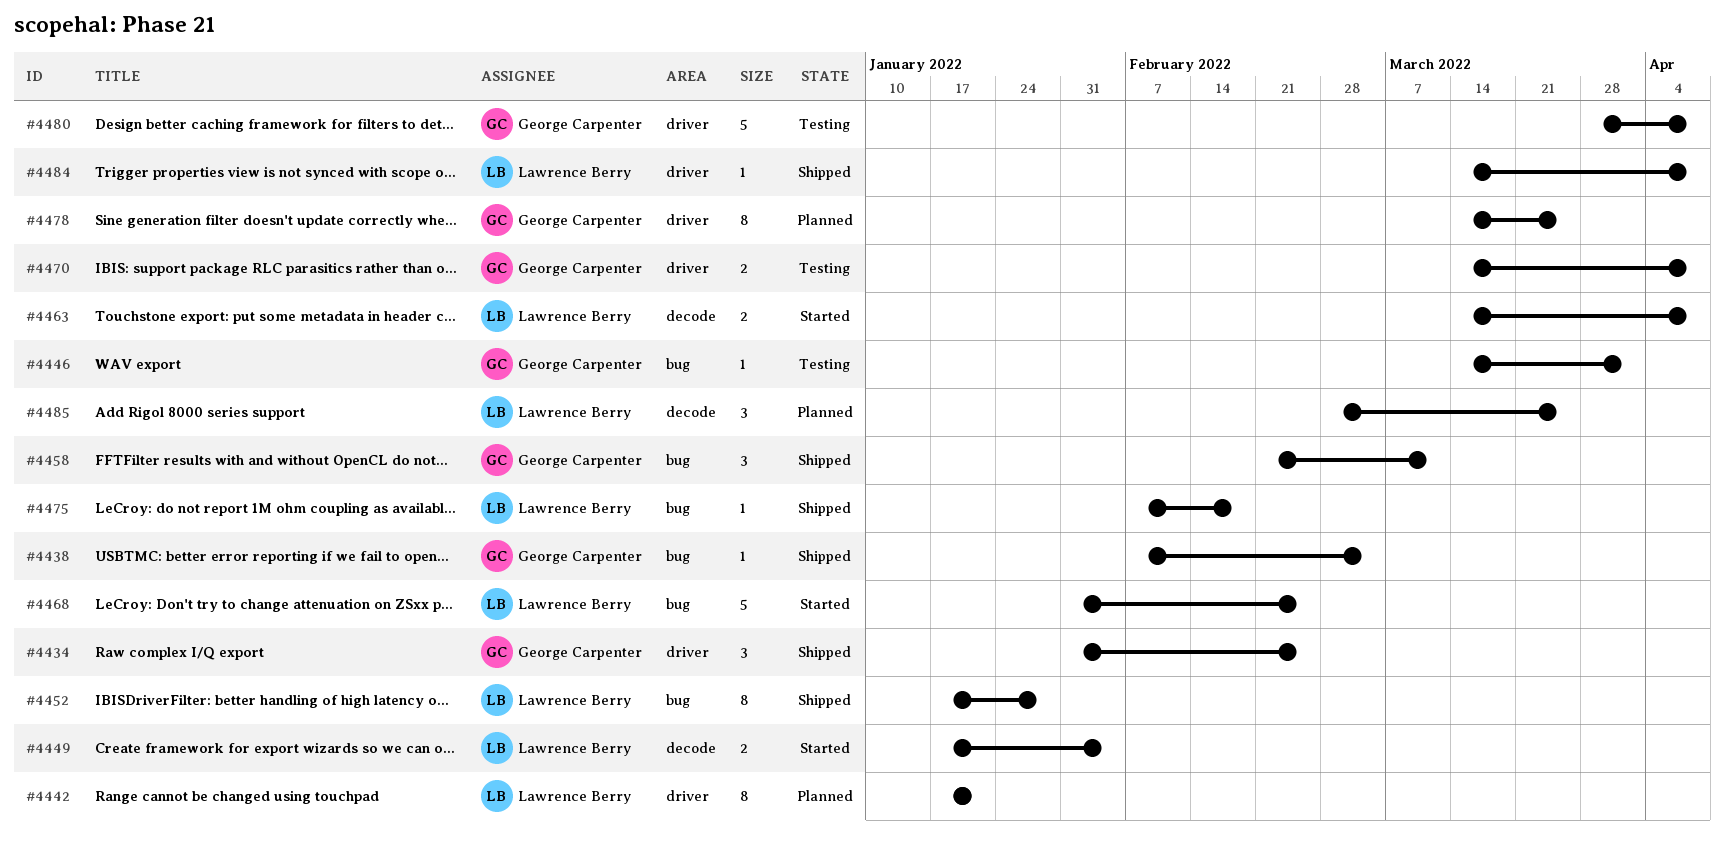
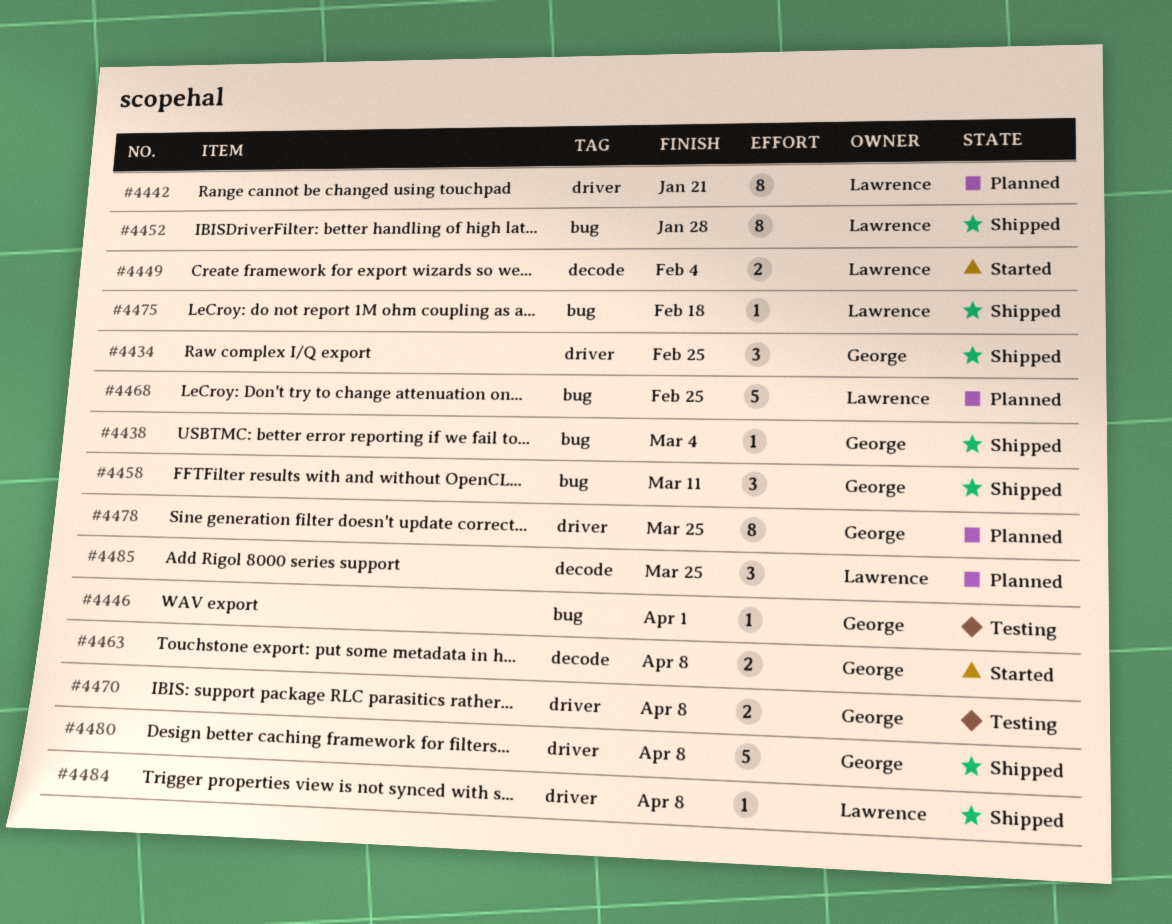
#4463, owner: Lawrence Berry -> George Carpenter
#4468, status: Started -> Planned
#4480, status: Testing -> Shipped

